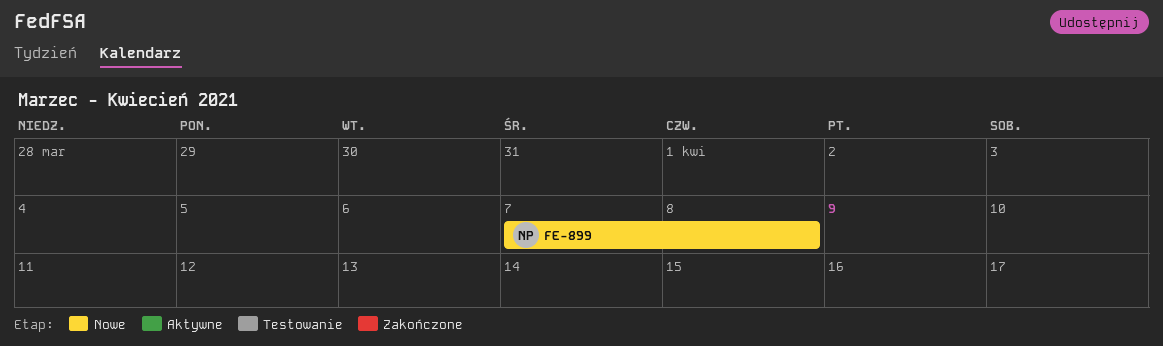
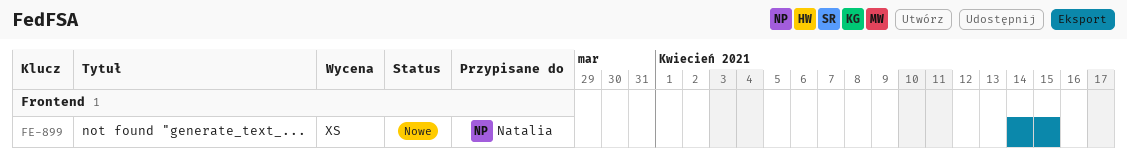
FE-899, start: Apr 7 -> Apr 14
FE-899, due: Apr 8 -> Apr 15

